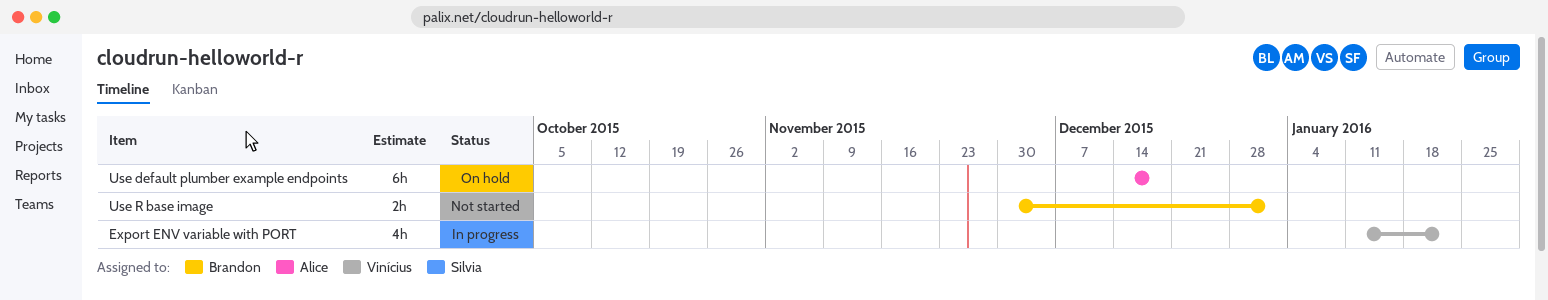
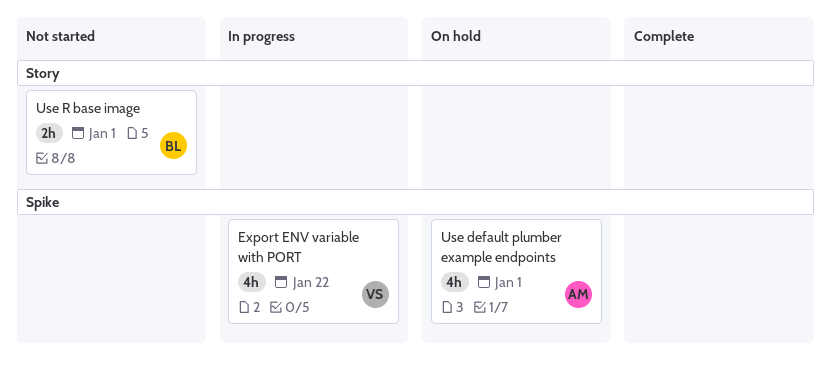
Use default plumber example endpoints, estimate: 6h -> 4h
Use default plumber example endpoints, due: Dec 18 -> Jan 1

